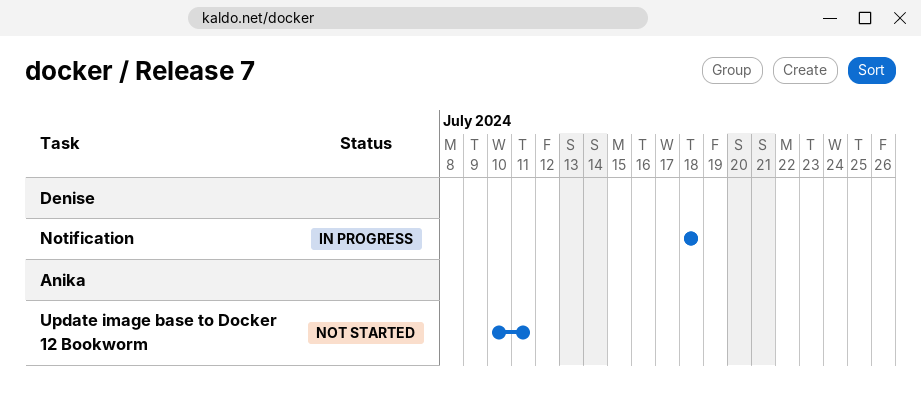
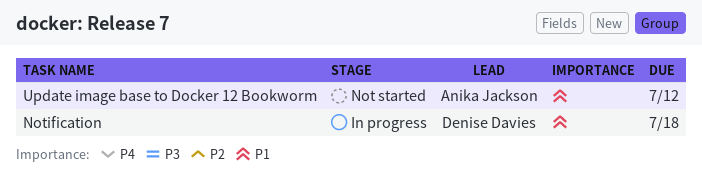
Update image base to Docker 12 Bookworm, due: Jul 11 -> Jul 12

